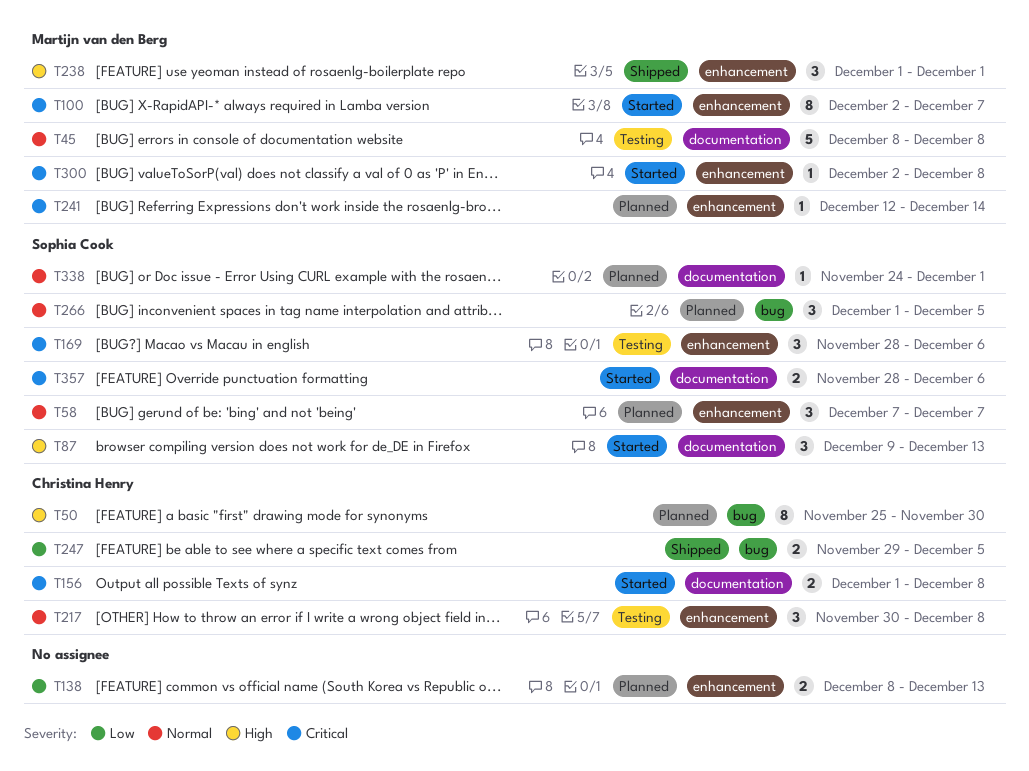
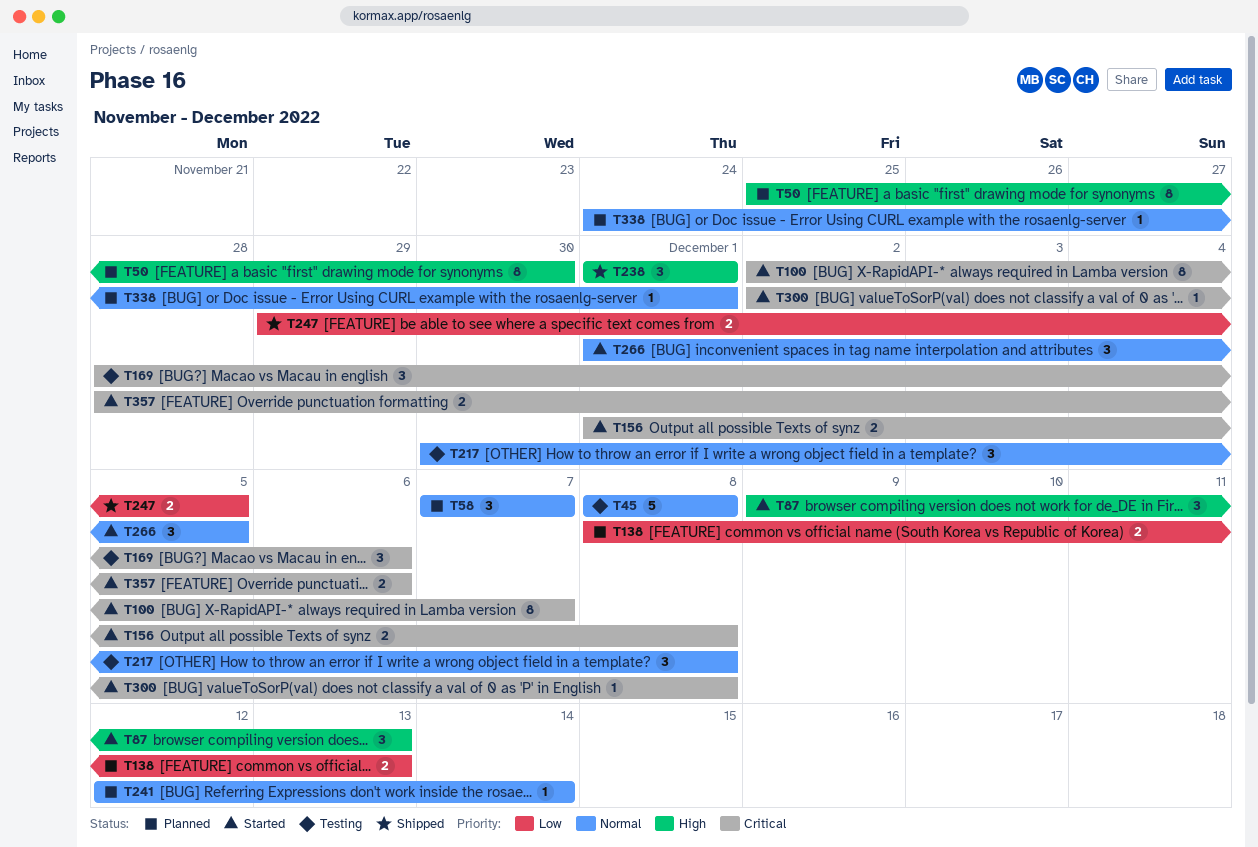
T241, priority: Critical -> Normal
T266, status: Planned -> Started

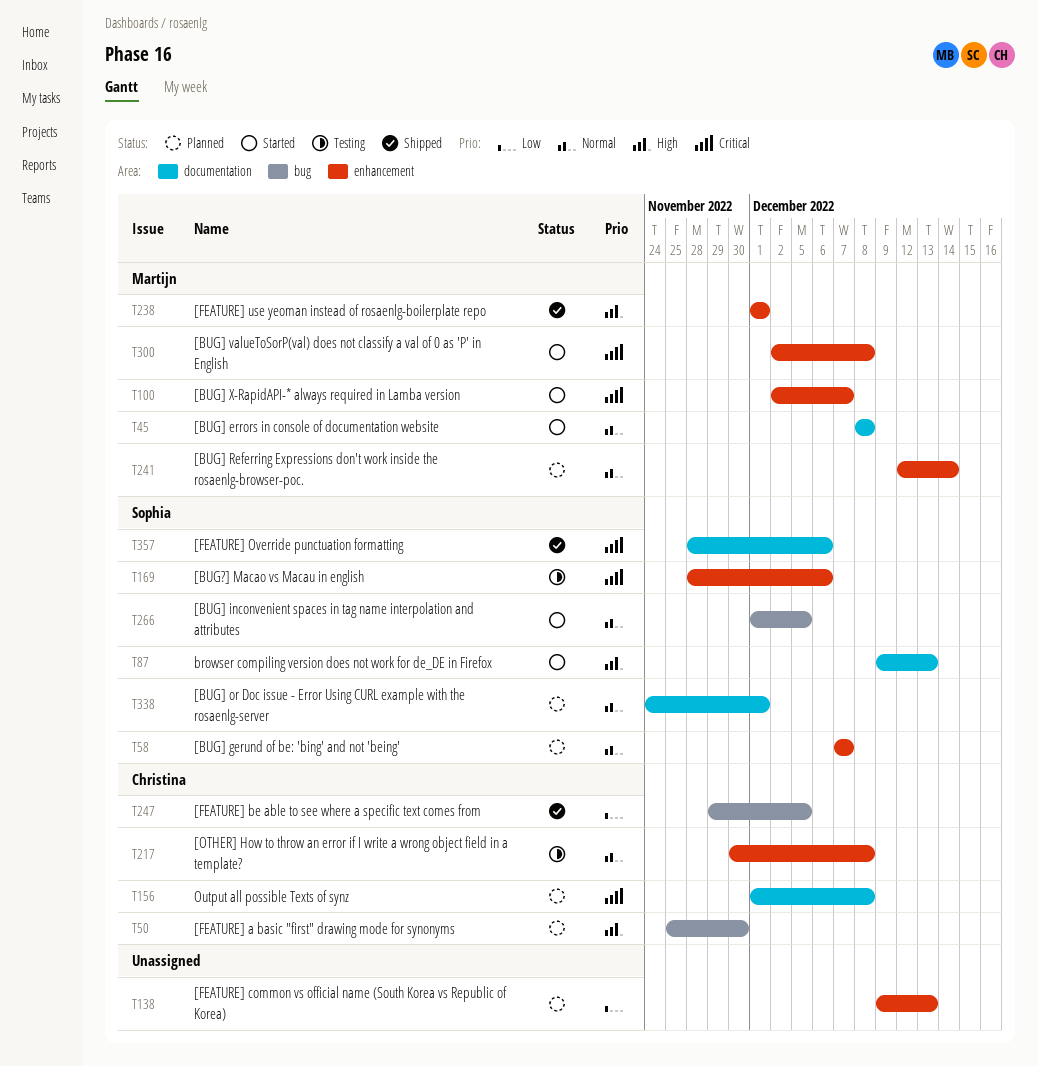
T45, status: Testing -> Started
T138, start: Dec 8 -> Dec 9
T156, status: Started -> Planned
T357, status: Started -> Shipped

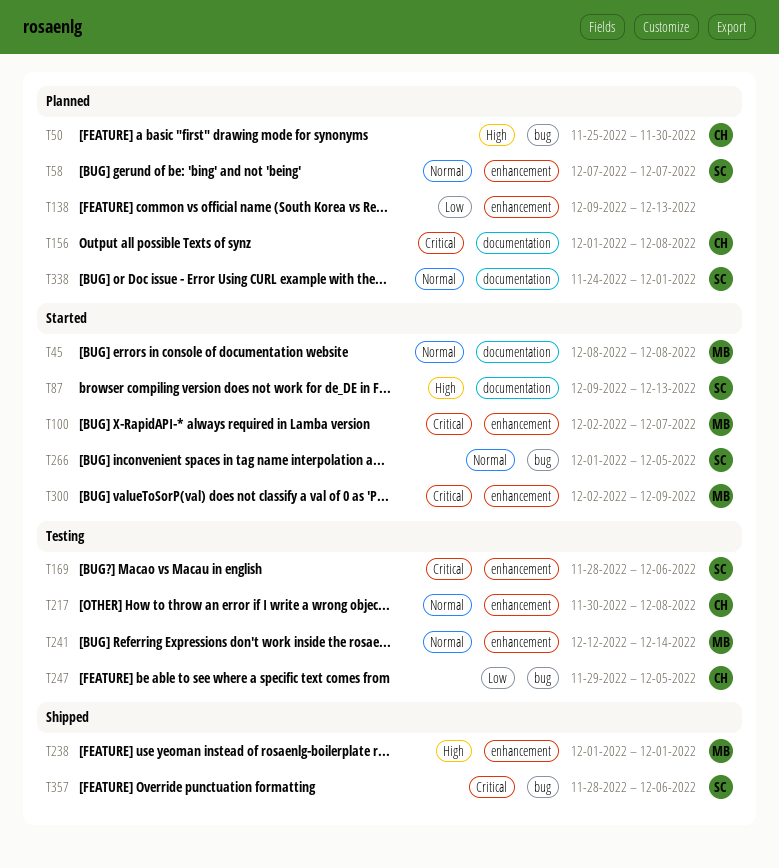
T241, status: Planned -> Testing
T247, status: Shipped -> Testing
T300, due: Dec 8 -> Dec 9
T357, label: documentation -> bug

